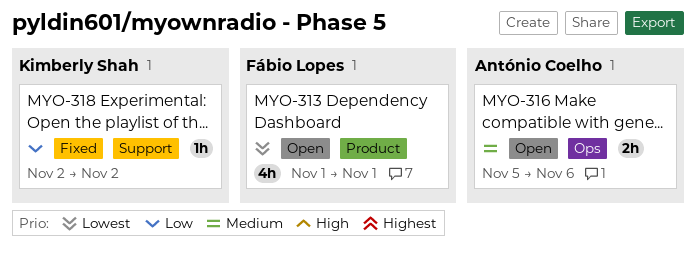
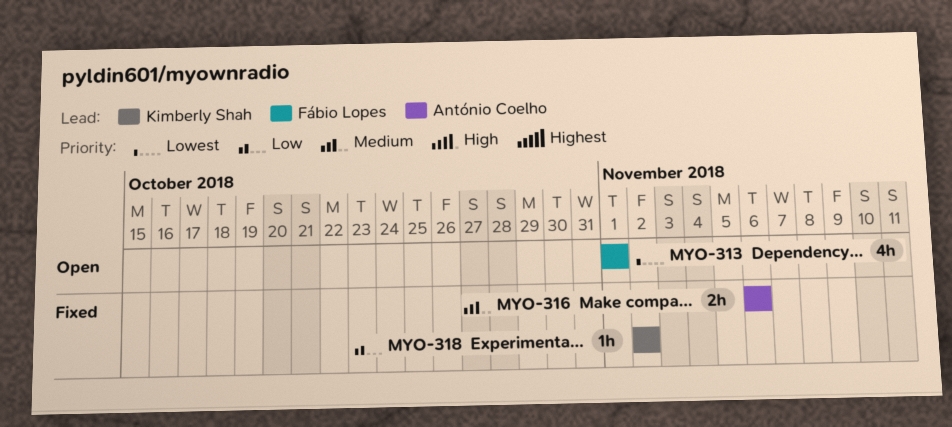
MYO-316, status: Open -> Fixed
MYO-316, start: Nov 5 -> Nov 6

